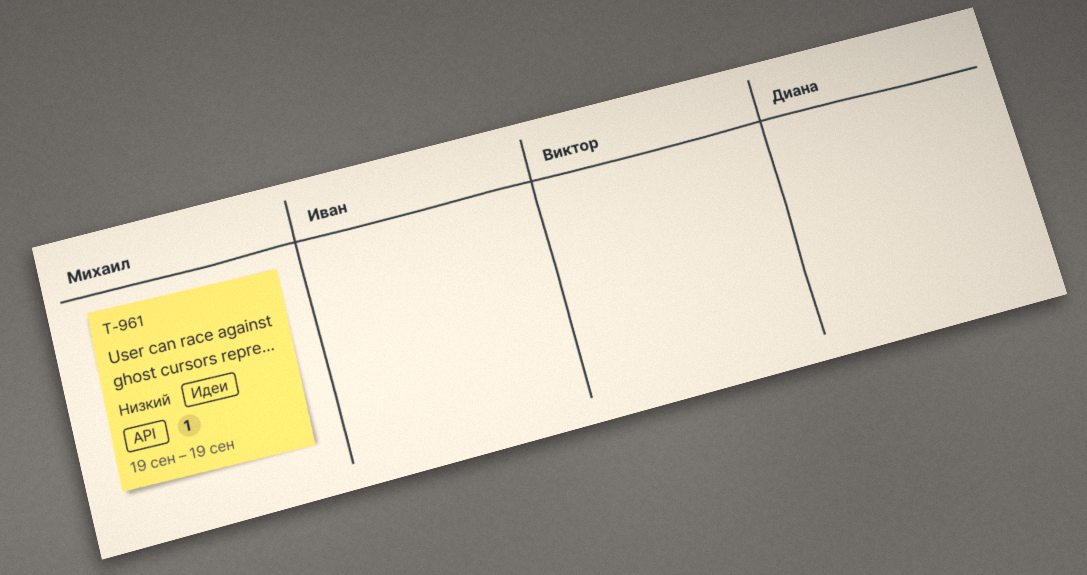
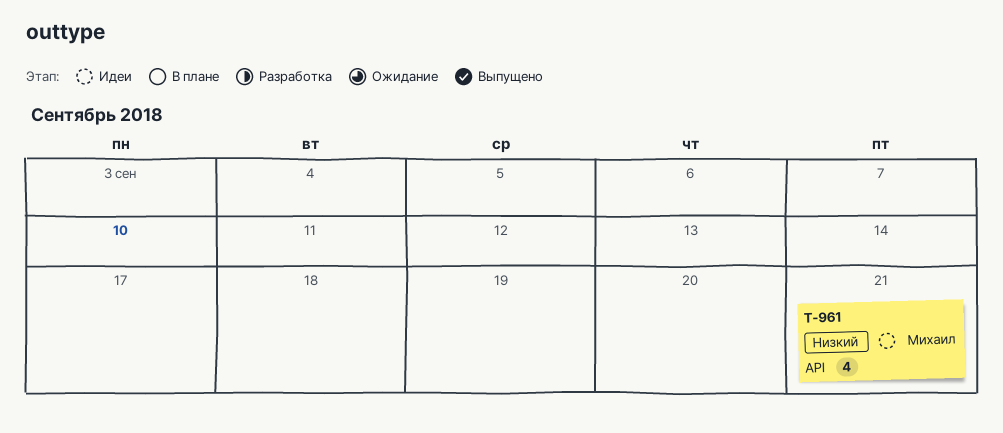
T-961, estimate: 1 -> 4
T-961, due: Sep 19 -> Sep 21

